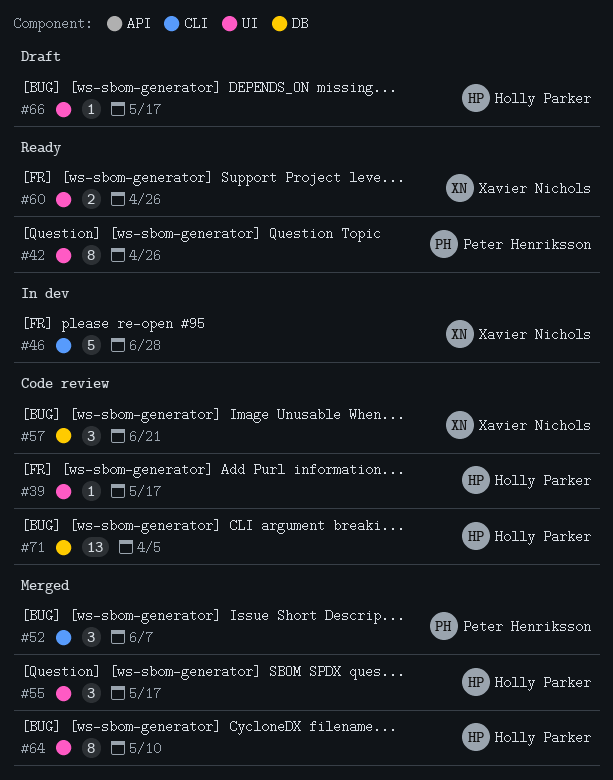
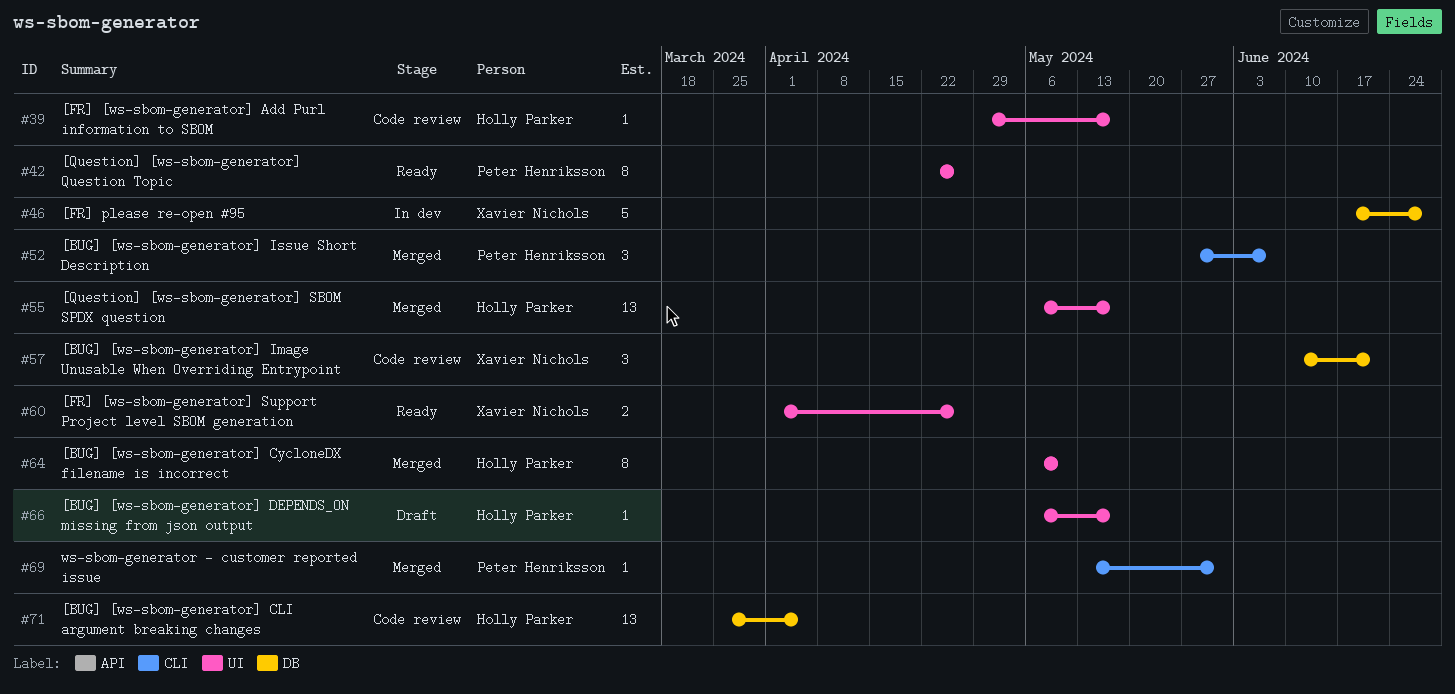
#46, label: CLI -> DB
#55, estimate: 3 -> 13
#69: none -> present

